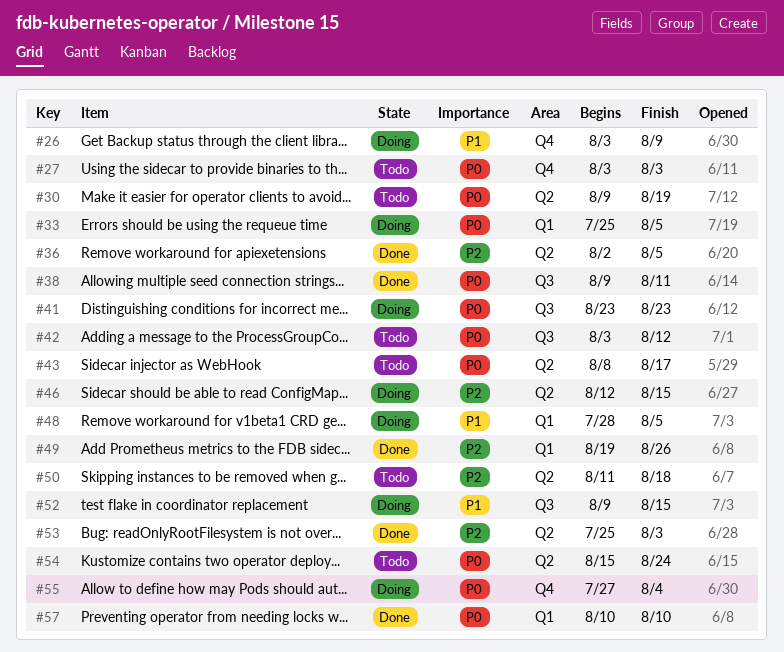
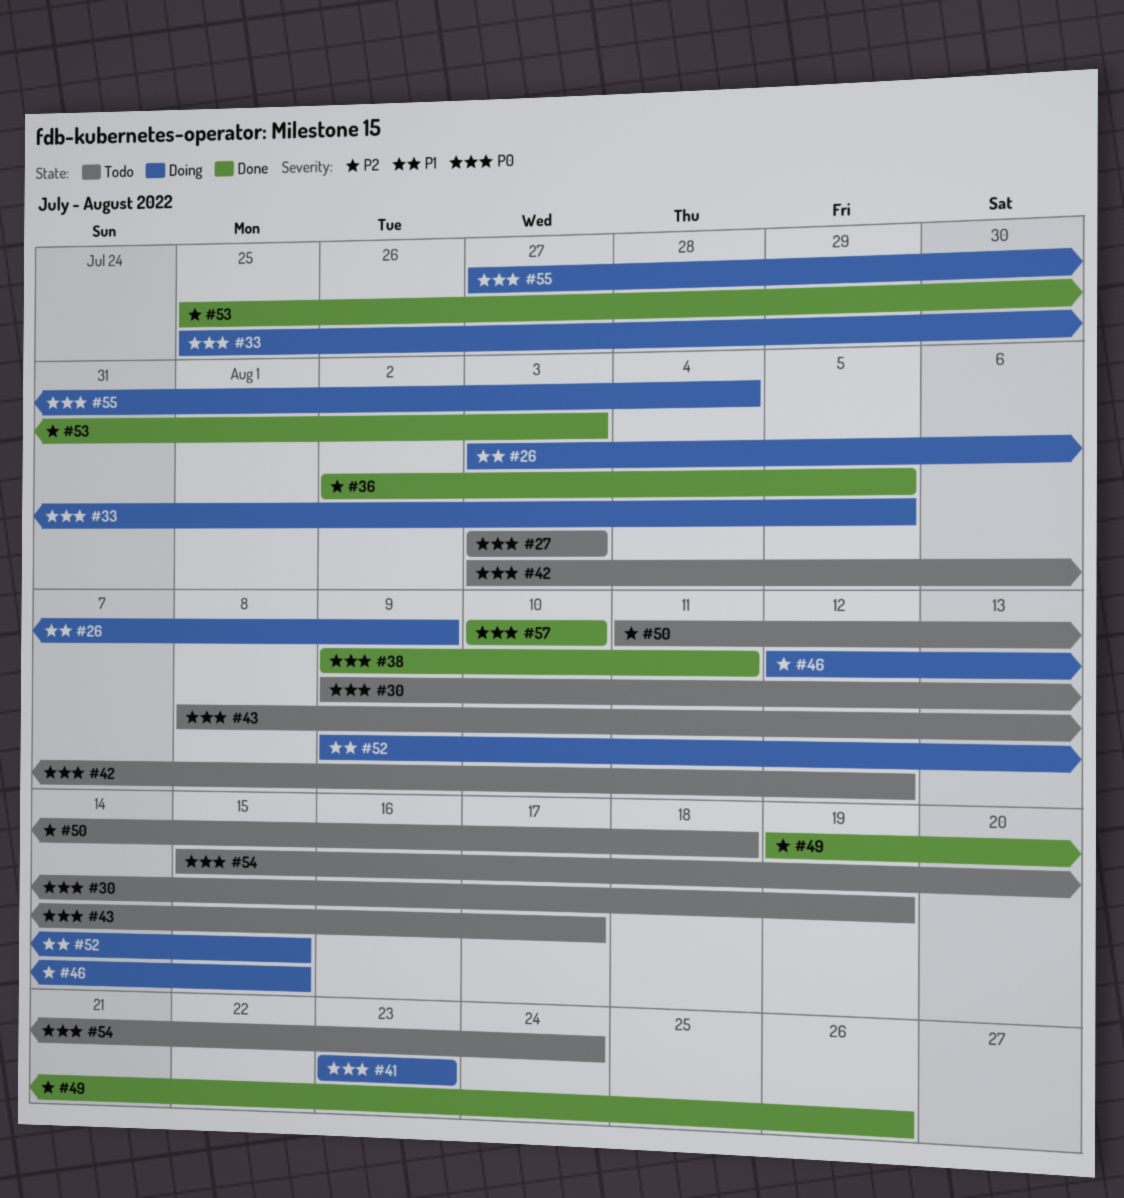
#48: present -> none

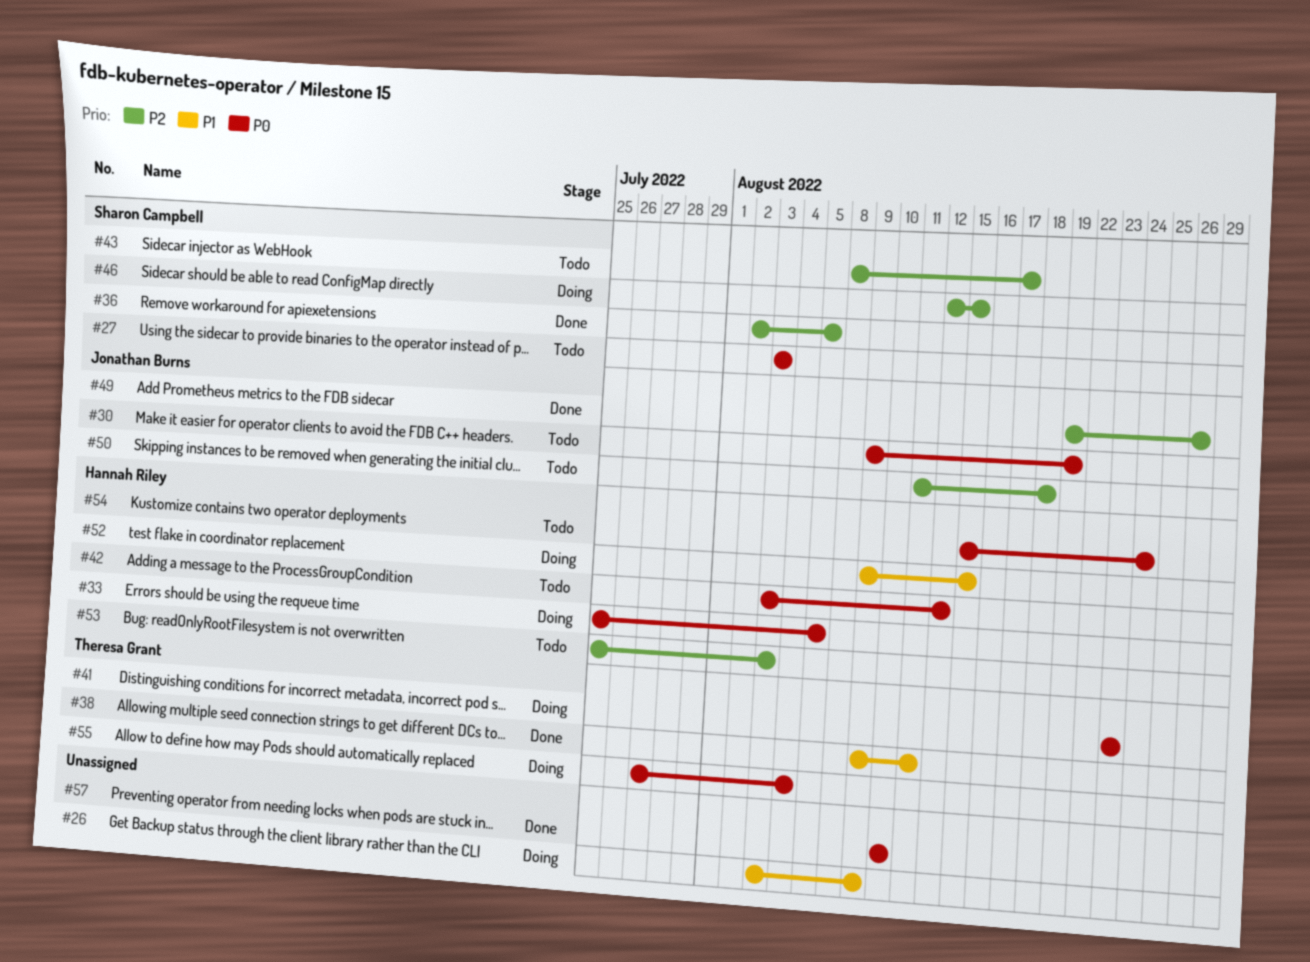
#38, priority: P0 -> P1
#43, priority: P0 -> P2
#53, status: Done -> Todo

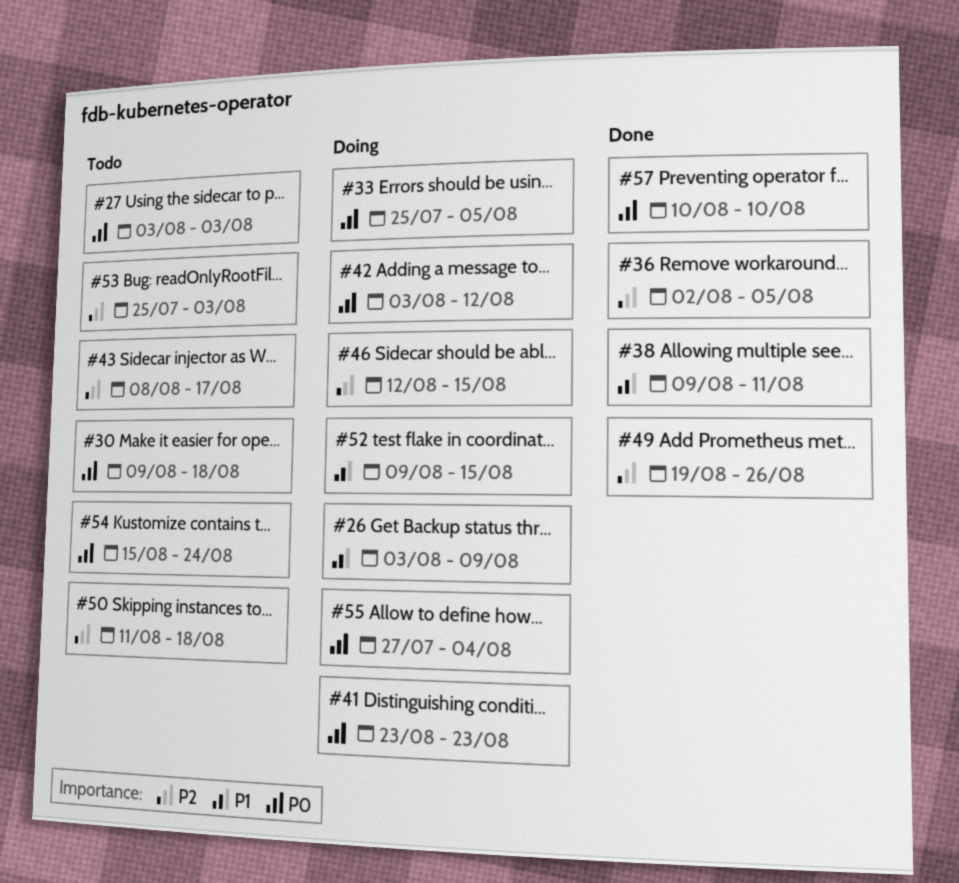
#30, due: Aug 19 -> Aug 18
#42, status: Todo -> Doing

